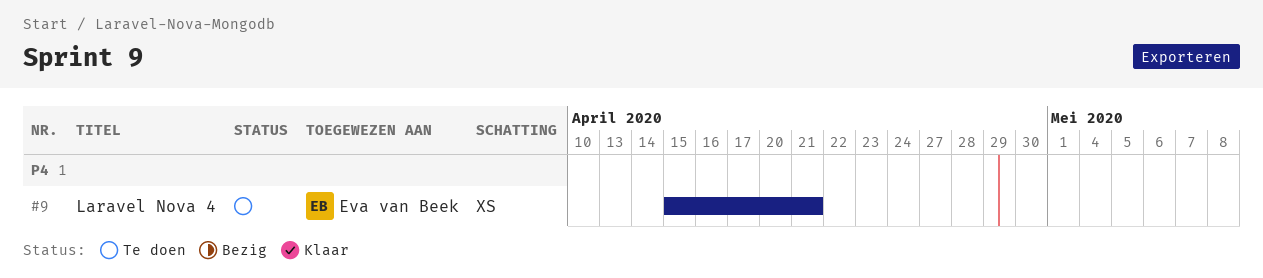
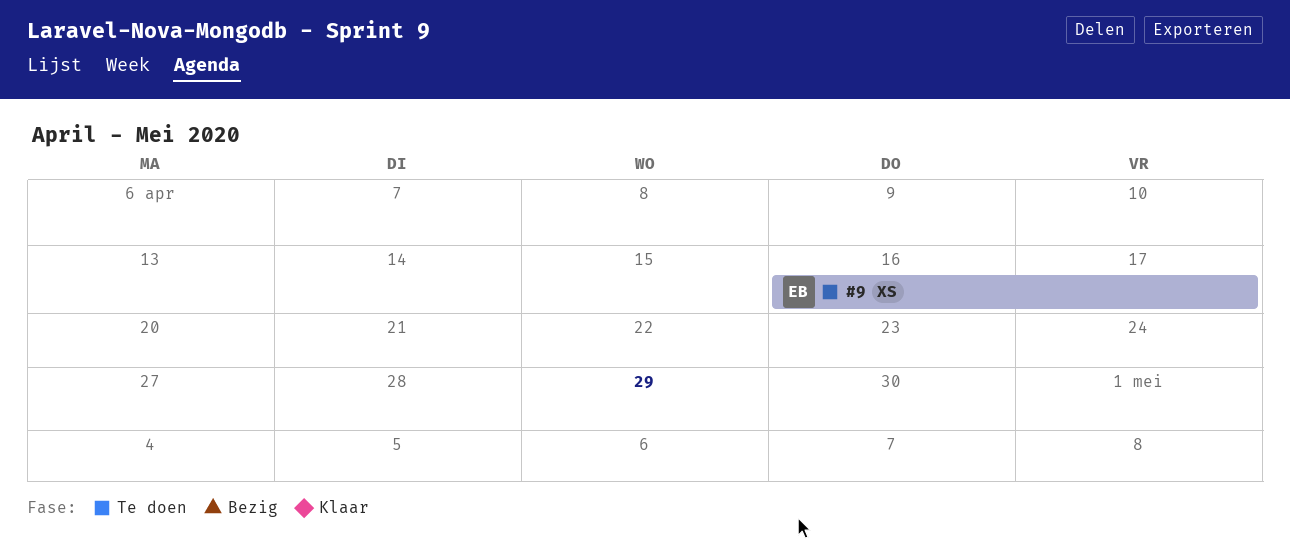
#9, start: Apr 15 -> Apr 16
#9, due: Apr 21 -> Apr 17

